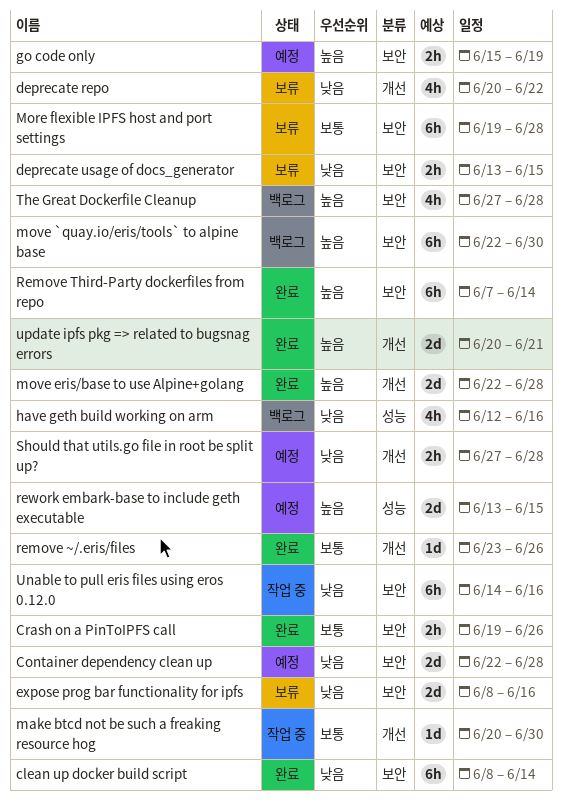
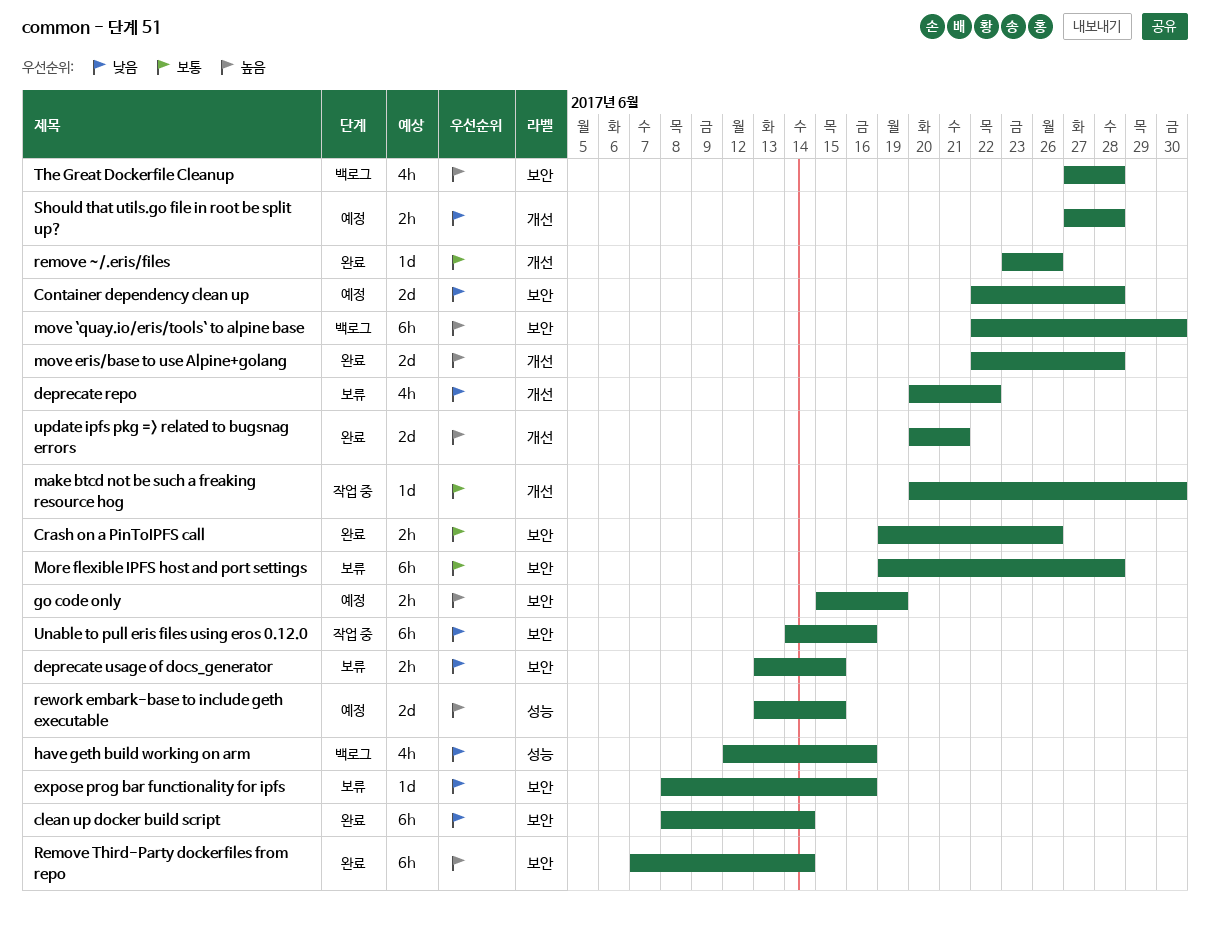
expose prog bar functionality for ipfs, estimate: 2d -> 1d

